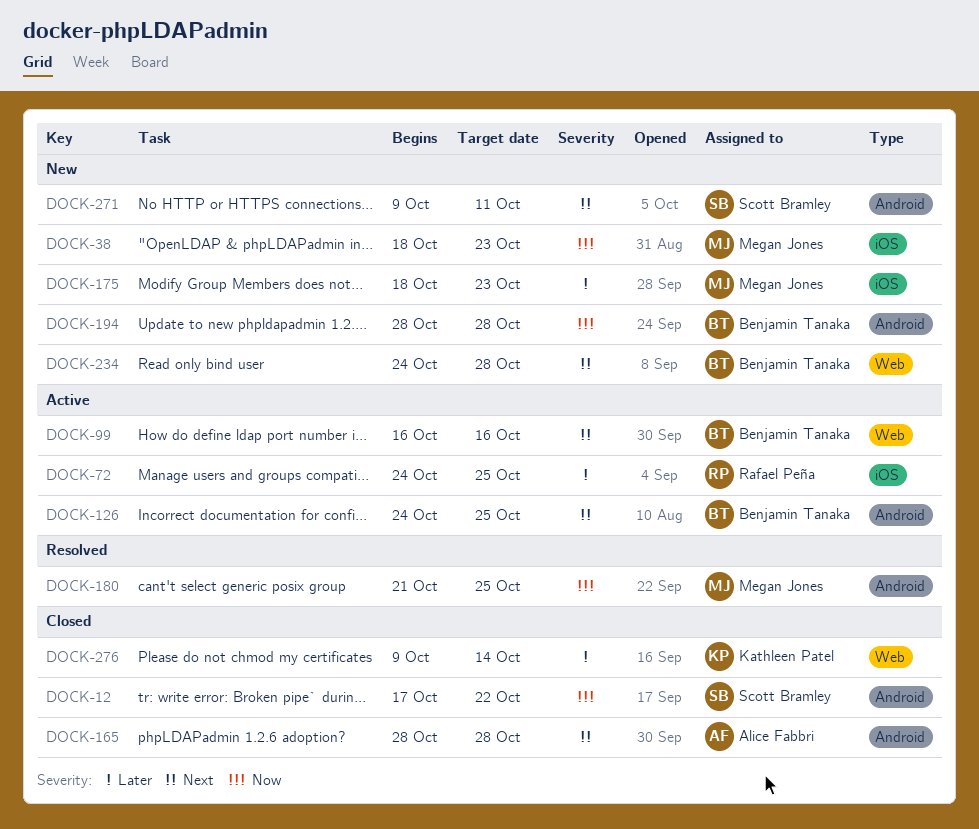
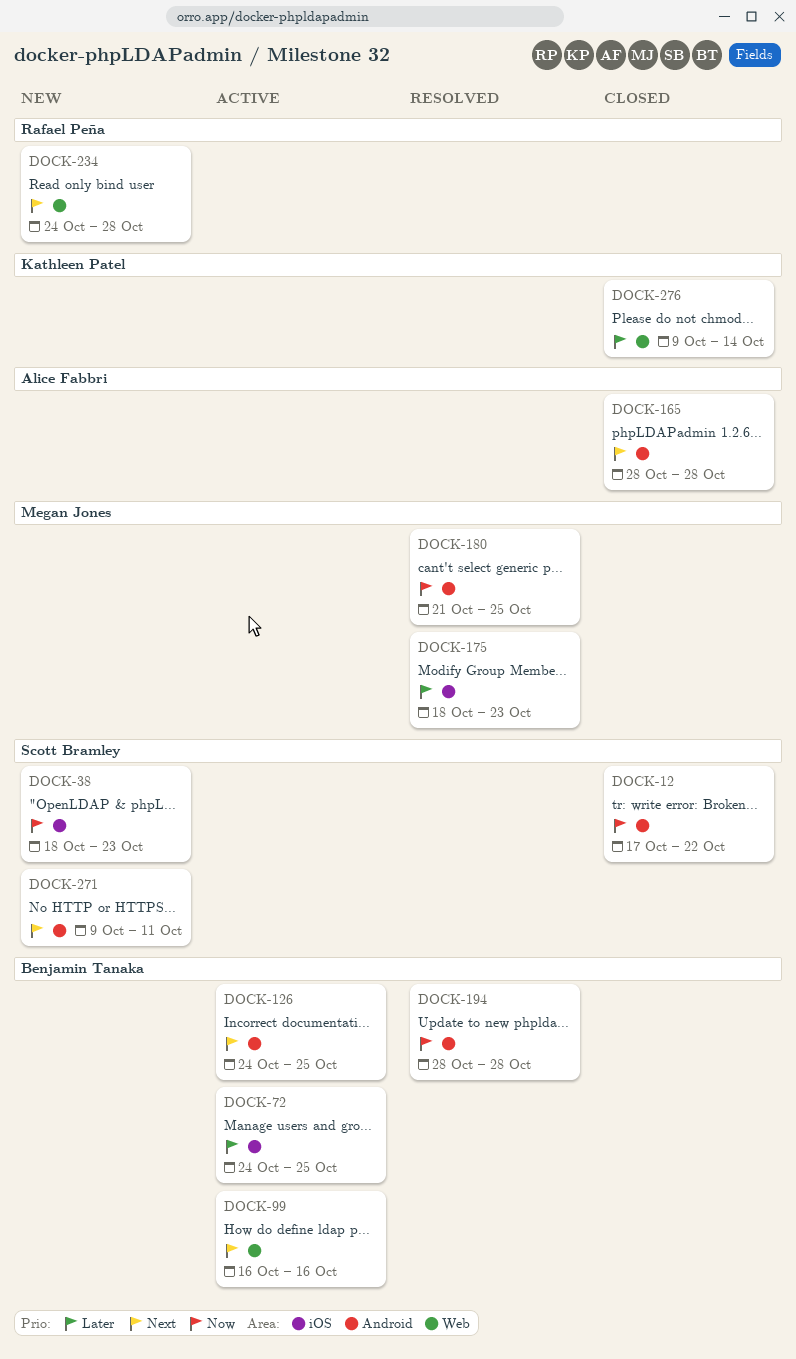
DOCK-38, owner: Megan Jones -> Scott Bramley
DOCK-72, owner: Rafael Peña -> Benjamin Tanaka
DOCK-175, status: New -> Resolved
DOCK-194, status: New -> Resolved
DOCK-234, owner: Benjamin Tanaka -> Rafael Peña

